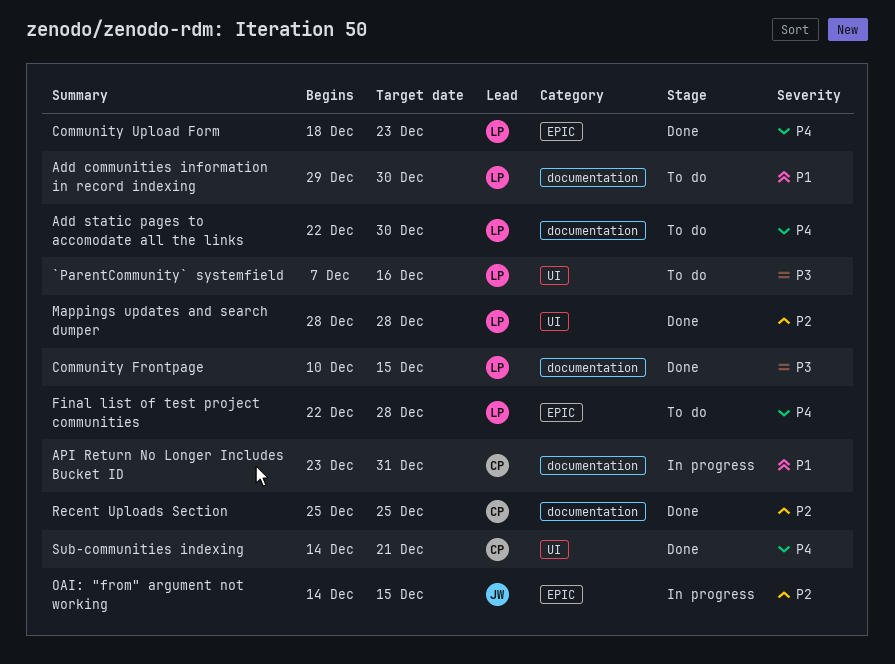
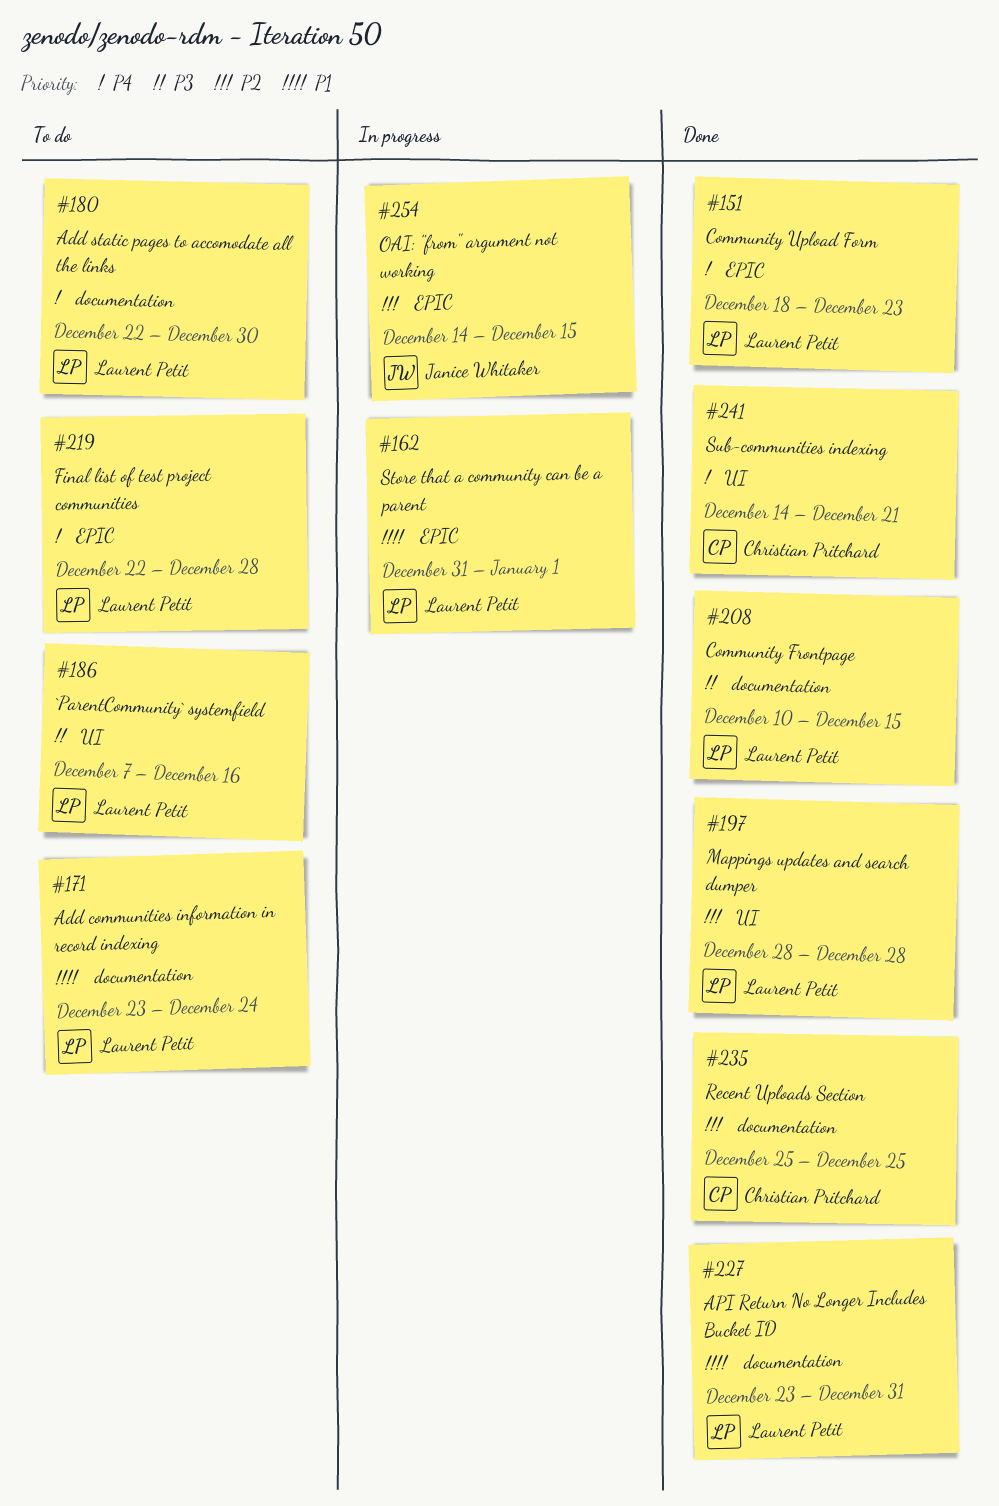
Add communities information in record indexing, start: Dec 29 -> Dec 23
Add communities information in record indexing, due: Dec 30 -> Dec 24
API Return No Longer Includes Bucket ID, status: In progress -> Done
API Return No Longer Includes Bucket ID, owner: Christian Pritchard -> Laurent Petit
Store that a community can be a parent: none -> present

